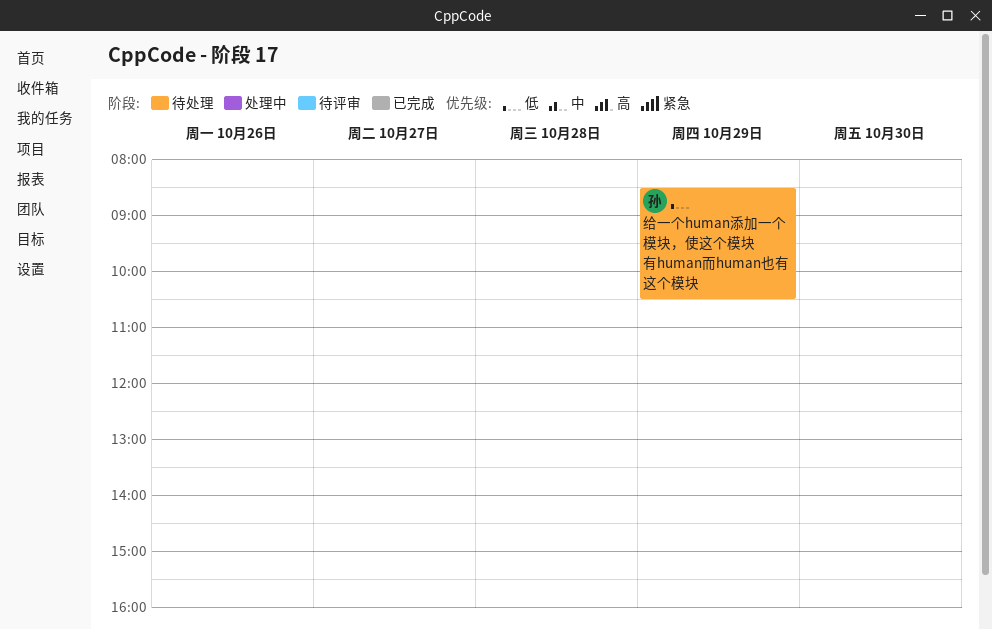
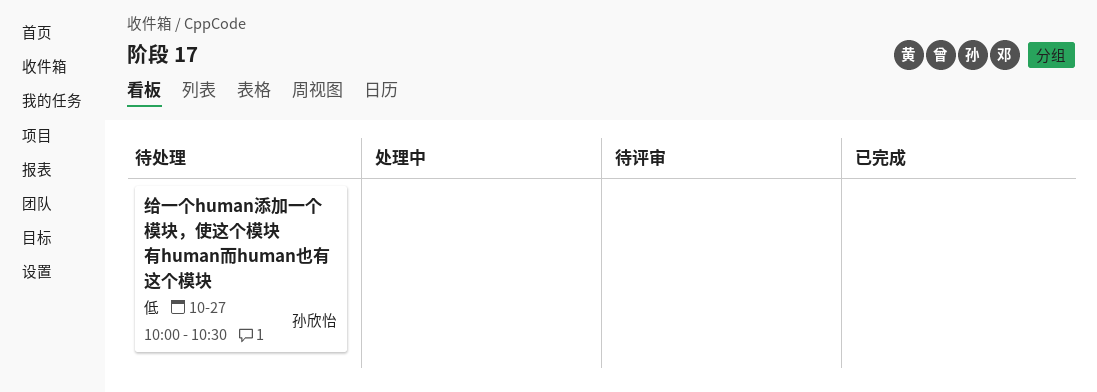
给一个human添加一个模块，使这个模块有human而human也有这个模块, day: Oct 29 -> Oct 27
给一个human添加一个模块，使这个模块有human而human也有这个模块, begins: 08:30 -> 10:00

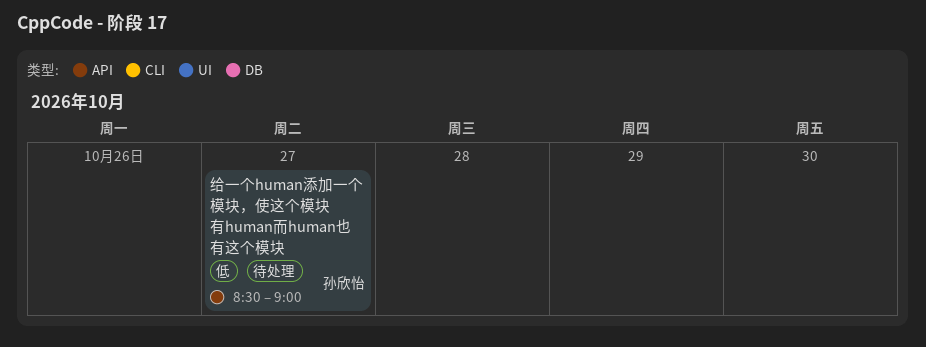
给一个human添加一个模块，使这个模块有human而human也有这个模块, begins: 10:00 -> 08:30
给一个human添加一个模块，使这个模块有human而human也有这个模块, ends: 10:30 -> 09:00

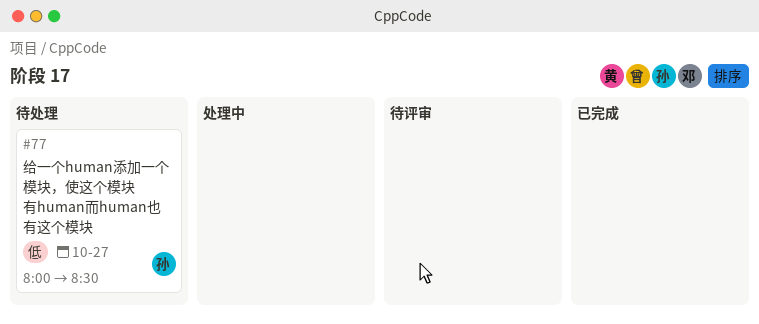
给一个human添加一个模块，使这个模块有human而human也有这个模块, begins: 08:30 -> 08:00
给一个human添加一个模块，使这个模块有human而human也有这个模块, ends: 09:00 -> 08:30

